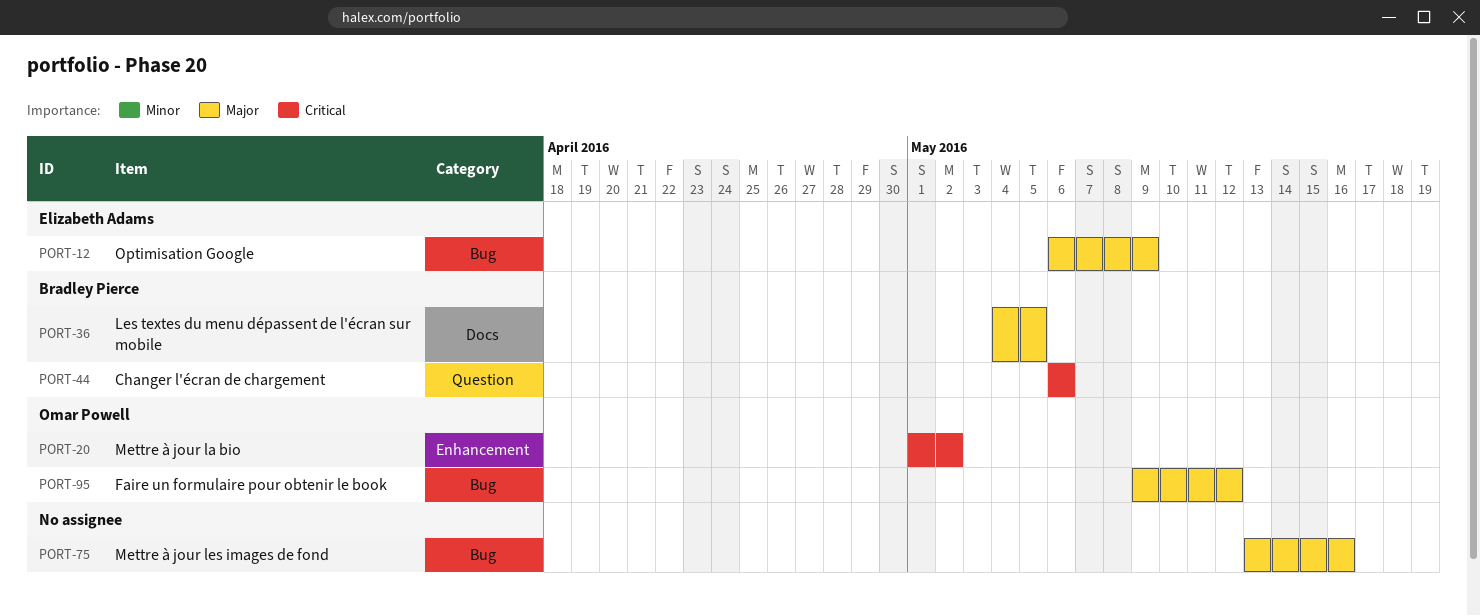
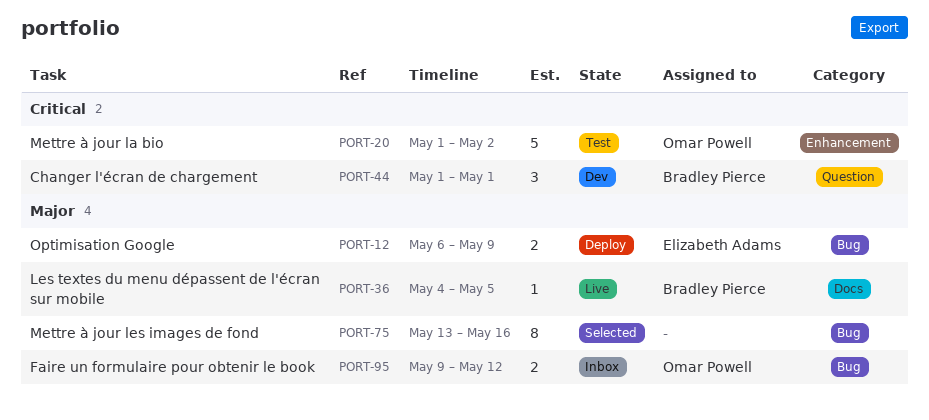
PORT-44, start: May 6 -> May 1
PORT-44, due: May 6 -> May 1

